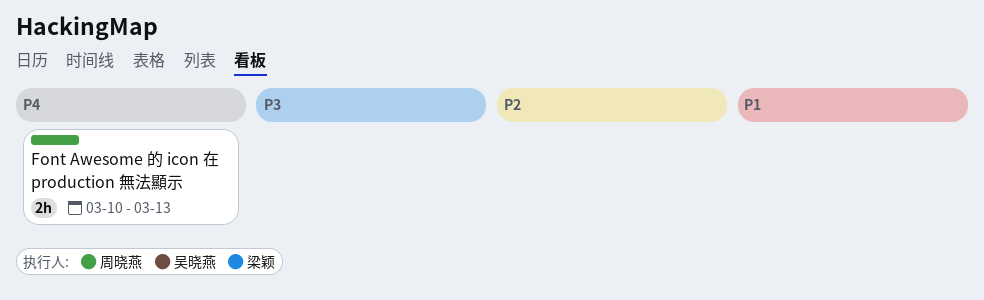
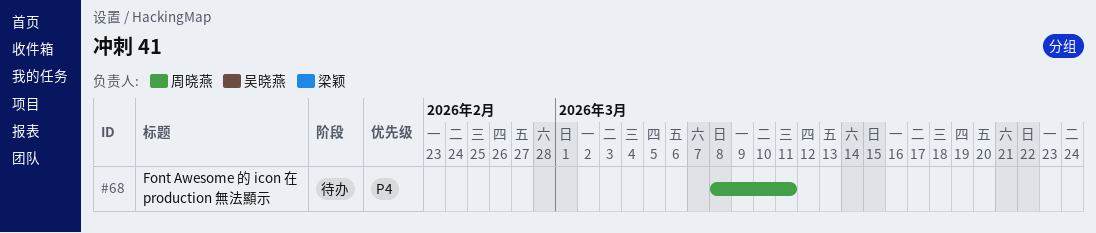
Font Awesome 的 icon 在 production 無法顯示, start: Mar 10 -> Mar 8
Font Awesome 的 icon 在 production 無法顯示, due: Mar 13 -> Mar 11

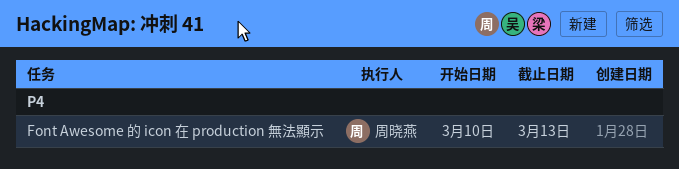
Font Awesome 的 icon 在 production 無法顯示, start: Mar 8 -> Mar 10
Font Awesome 的 icon 在 production 無法顯示, due: Mar 11 -> Mar 13

